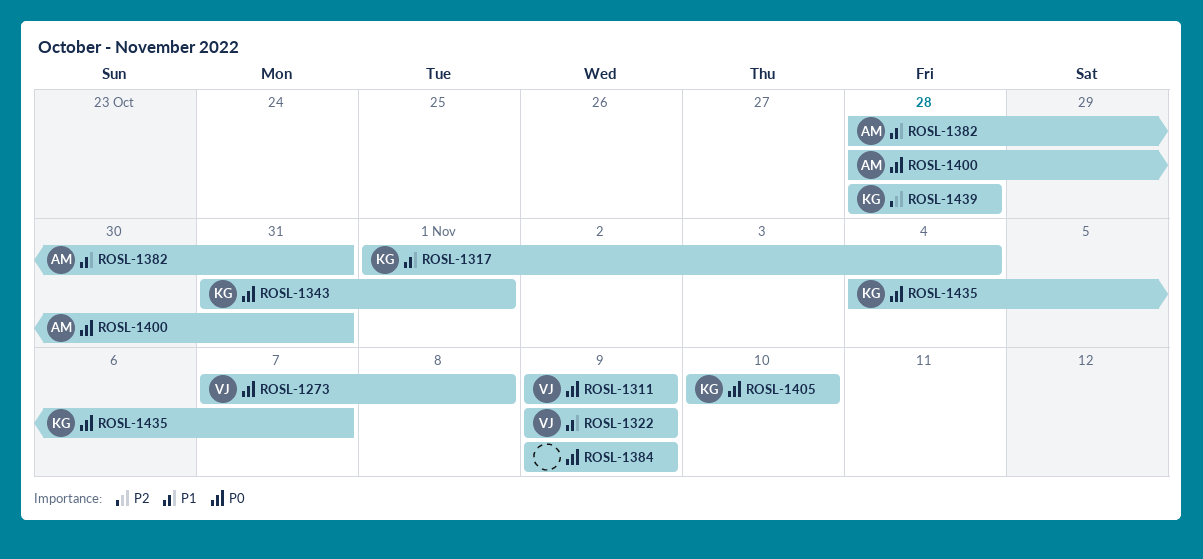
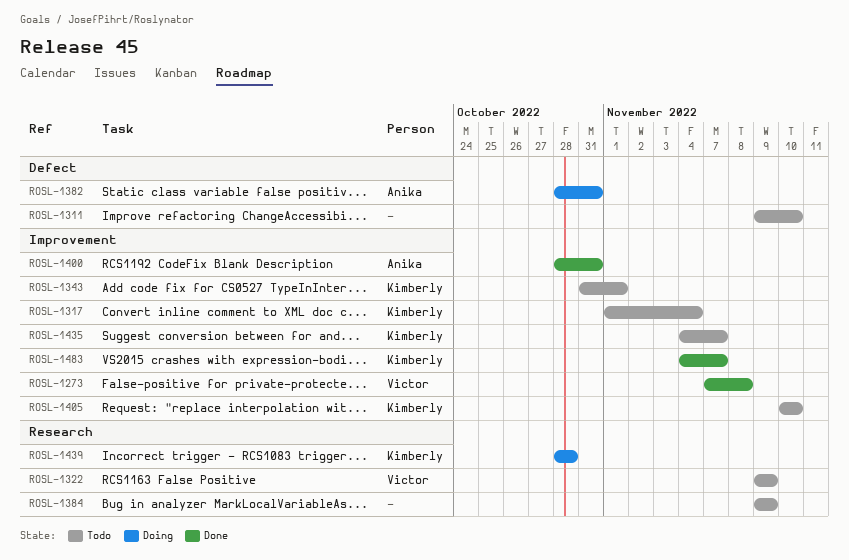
ROSL-1311, owner: Victor -> none
ROSL-1311, due: Nov 9 -> Nov 10
ROSL-1483: none -> present

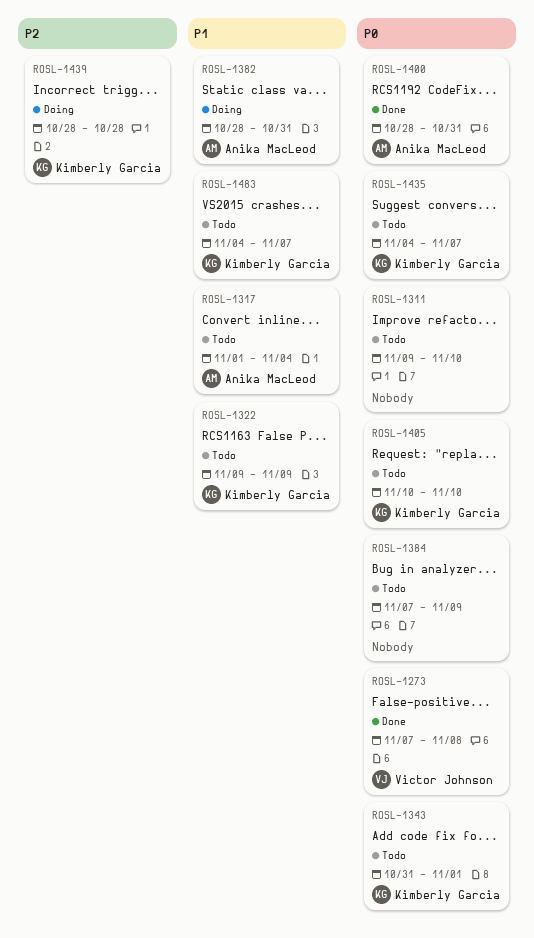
ROSL-1317, owner: Kimberly Garcia -> Anika MacLeod
ROSL-1322, owner: Victor Johnson -> Kimberly Garcia
ROSL-1384, start: Nov 9 -> Nov 7
ROSL-1483, status: Done -> Todo

